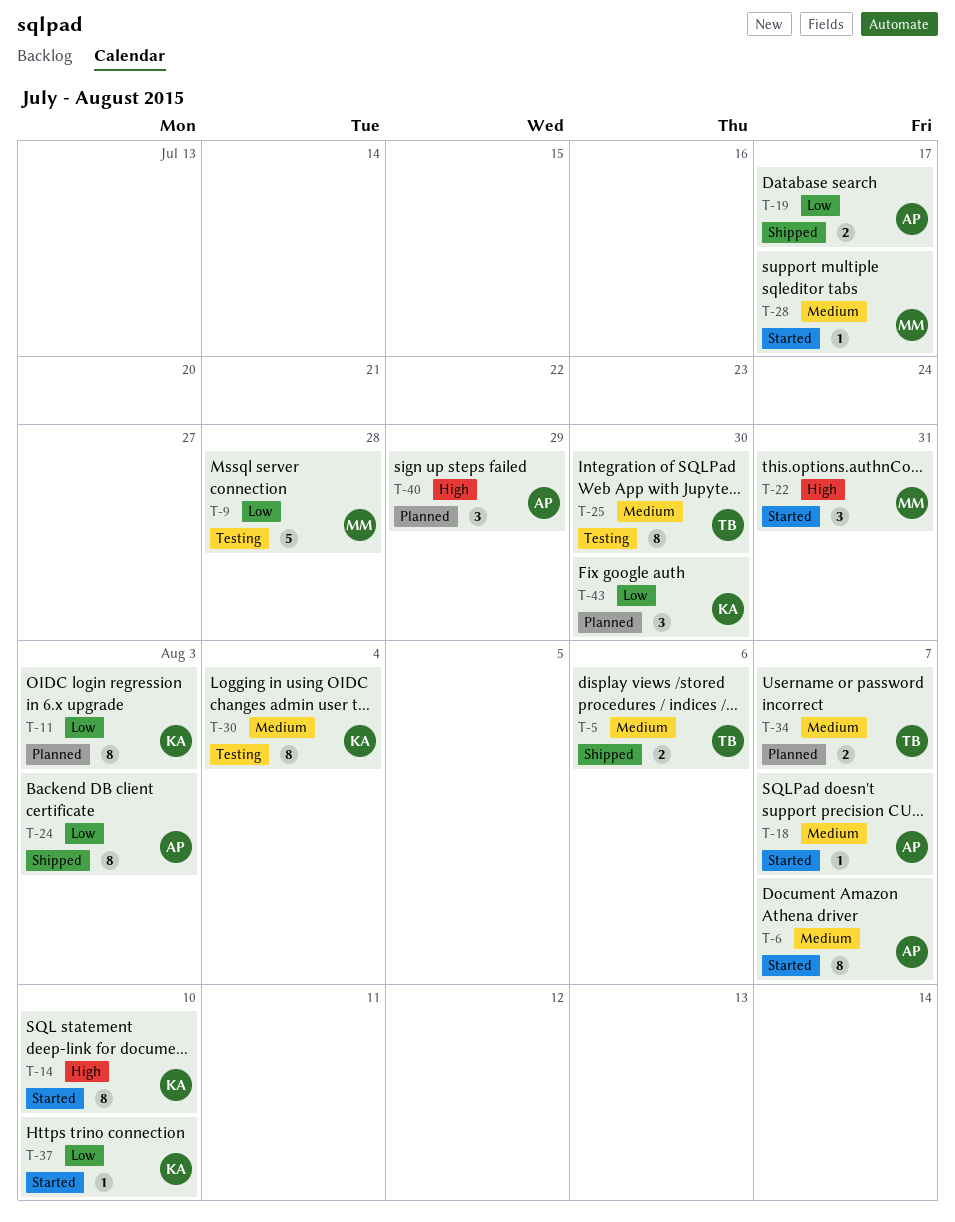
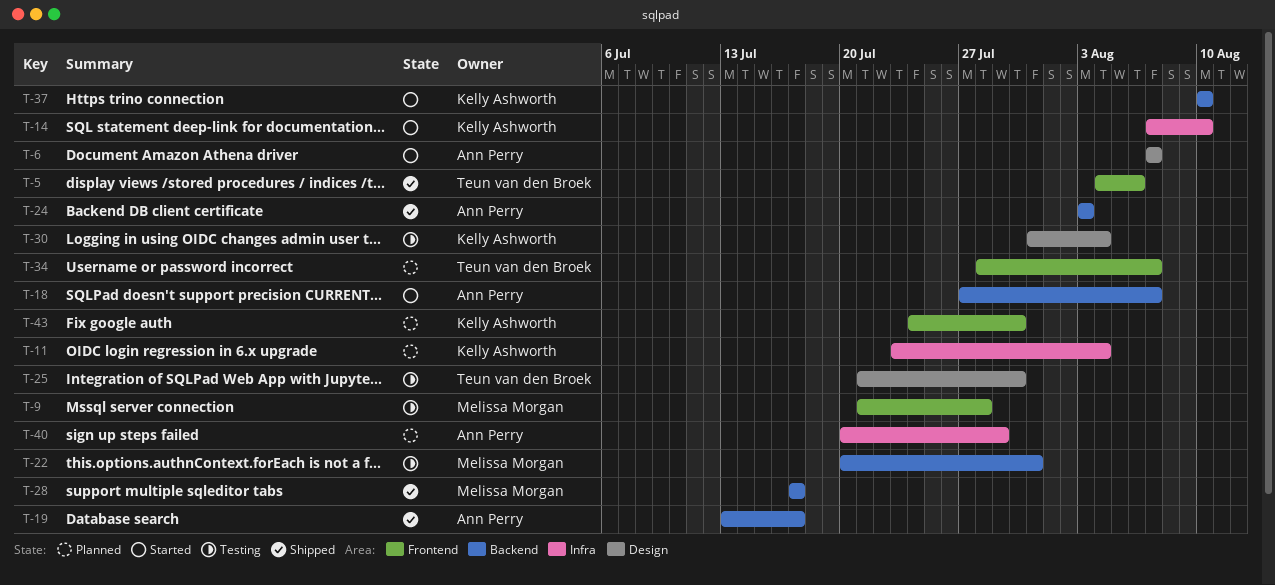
T-11, due: Aug 3 -> Aug 4
T-22, status: Started -> Testing
T-28, status: Started -> Shipped

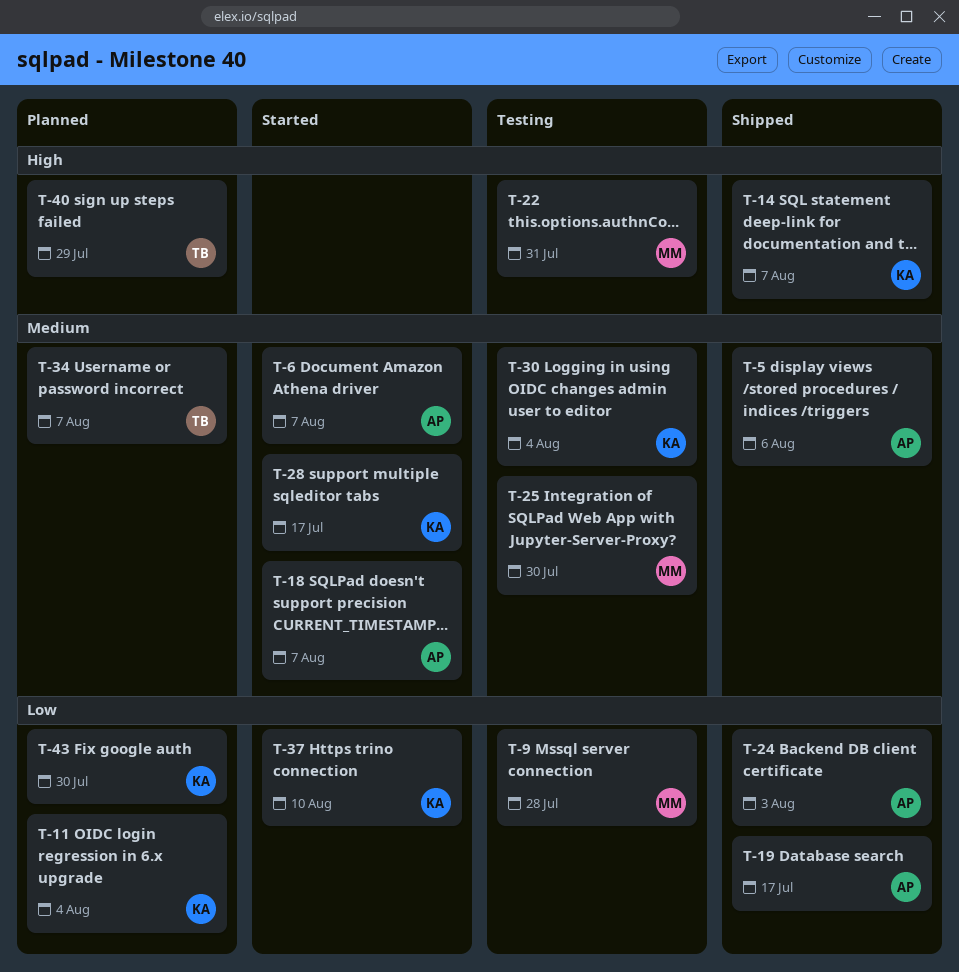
T-5, owner: Teun van den Broek -> Ann Perry
T-14, status: Started -> Shipped
T-14, due: Aug 10 -> Aug 7
T-25, owner: Teun van den Broek -> Melissa Morgan
T-28, status: Shipped -> Started
T-28, owner: Melissa Morgan -> Kelly Ashworth
T-40, owner: Ann Perry -> Teun van den Broek

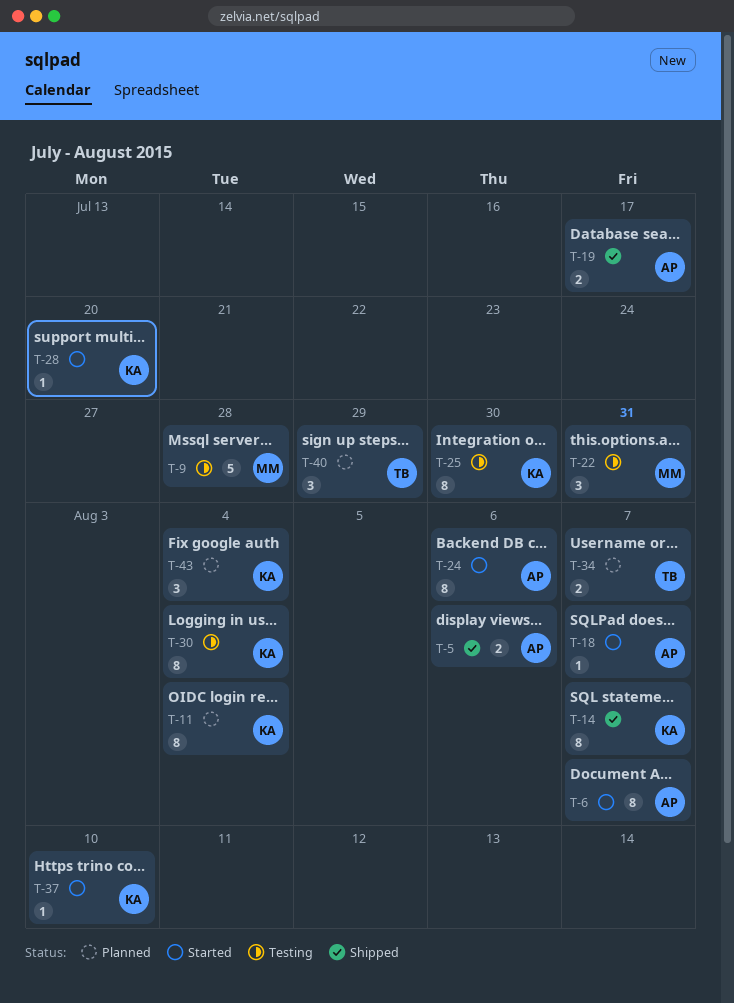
T-24, status: Shipped -> Started
T-24, due: Aug 3 -> Aug 6
T-25, owner: MM -> KA
T-28, due: Jul 17 -> Jul 20
T-43, due: Jul 30 -> Aug 4

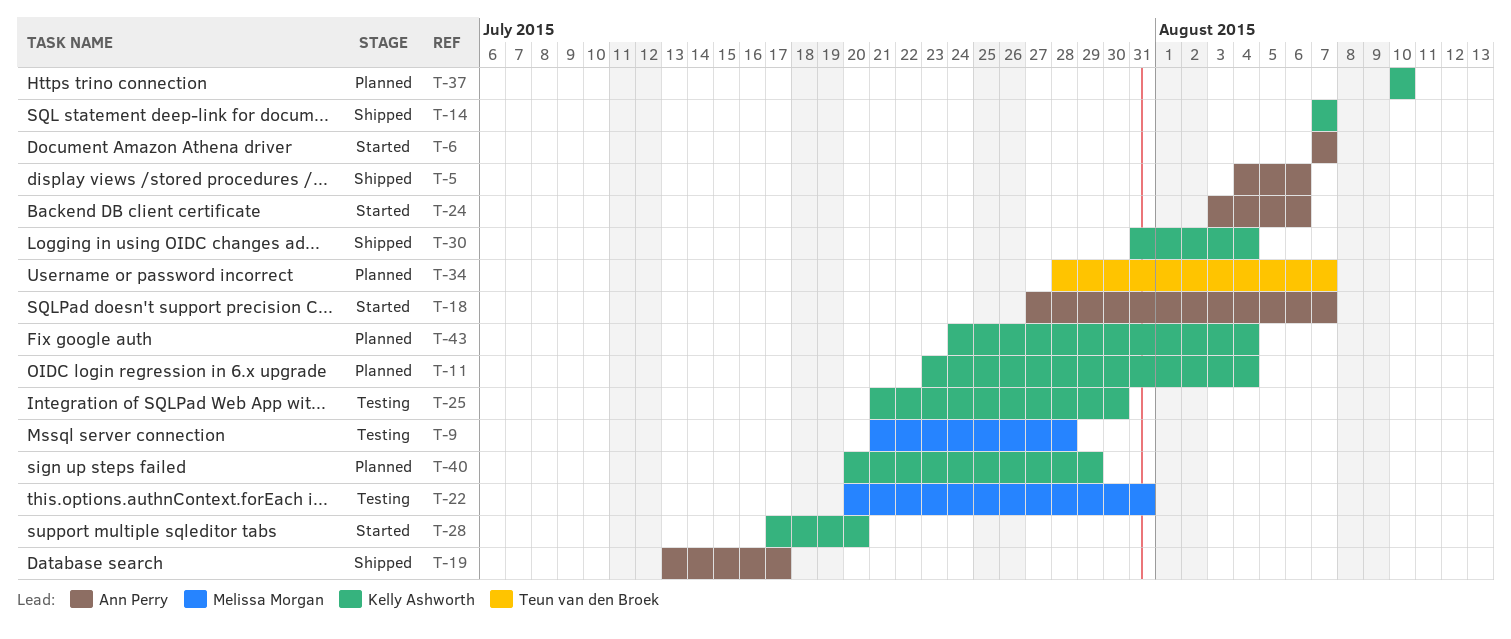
T-30, status: Testing -> Shipped
T-37, status: Started -> Planned
T-40, owner: Teun van den Broek -> Kelly Ashworth

